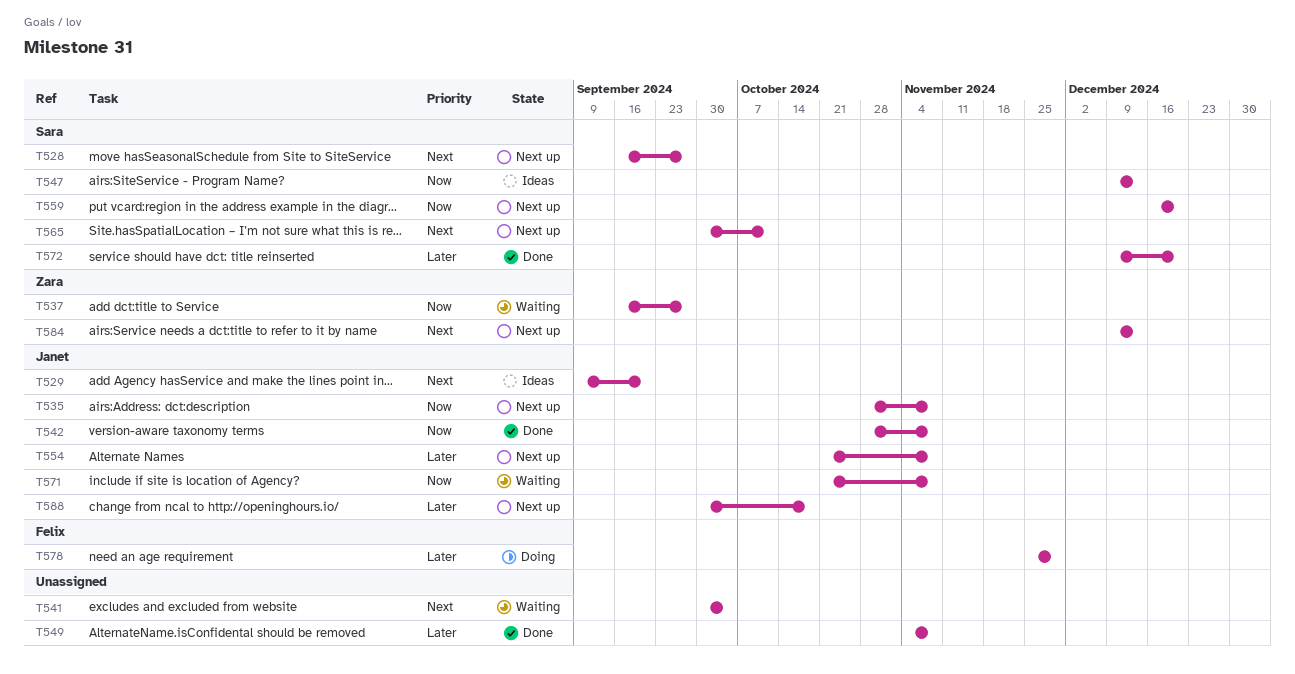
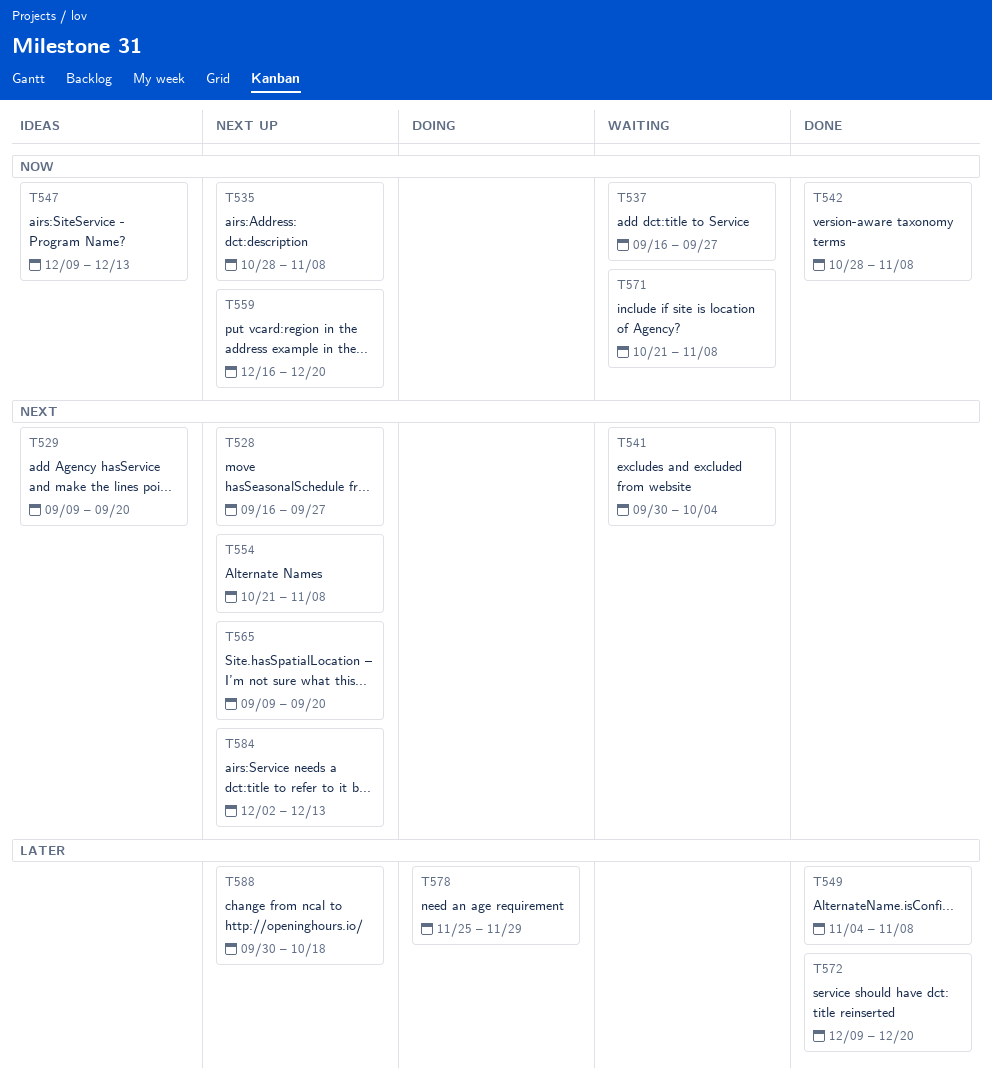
T554, priority: Later -> Next
T565, start: Sep 30 -> Sep 9
T565, due: Oct 11 -> Sep 20
T584, start: Dec 9 -> Dec 2

